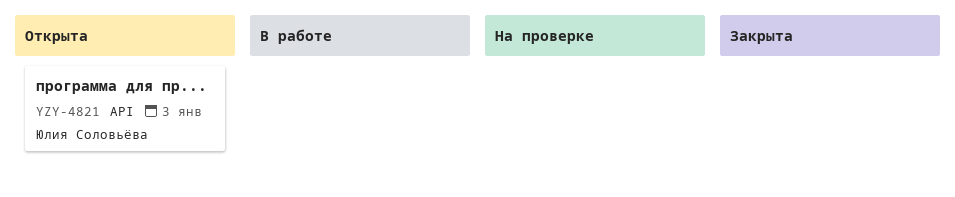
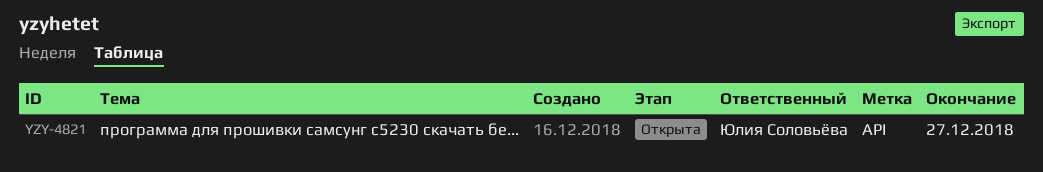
YZY-4821, due: Jan 3 -> Dec 27

